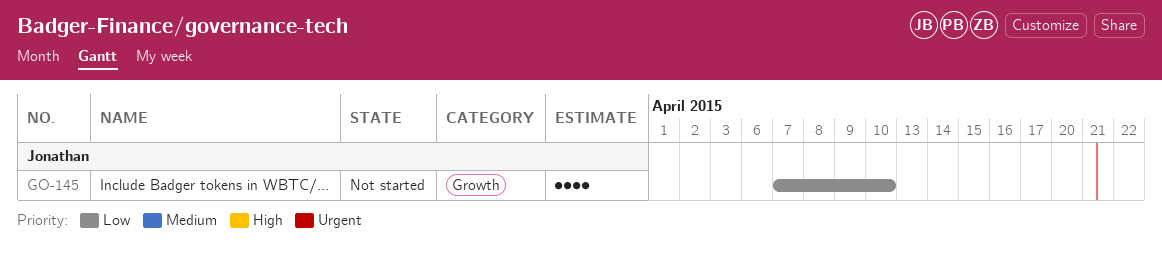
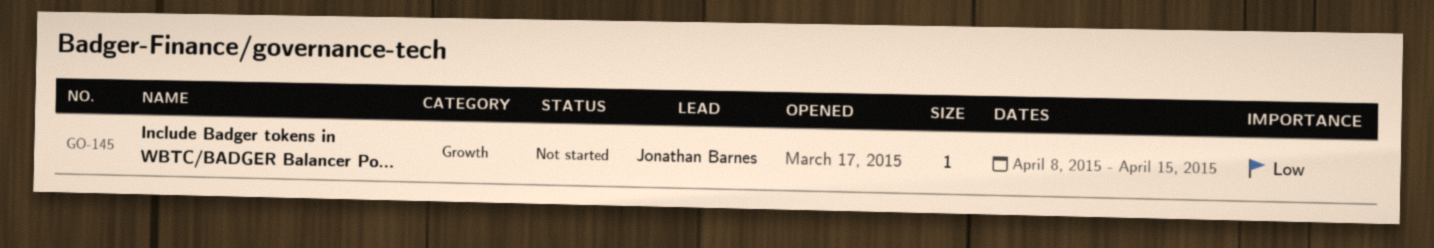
GO-145, estimate: 4 -> 1
GO-145, start: Apr 7 -> Apr 8
GO-145, due: Apr 10 -> Apr 15

